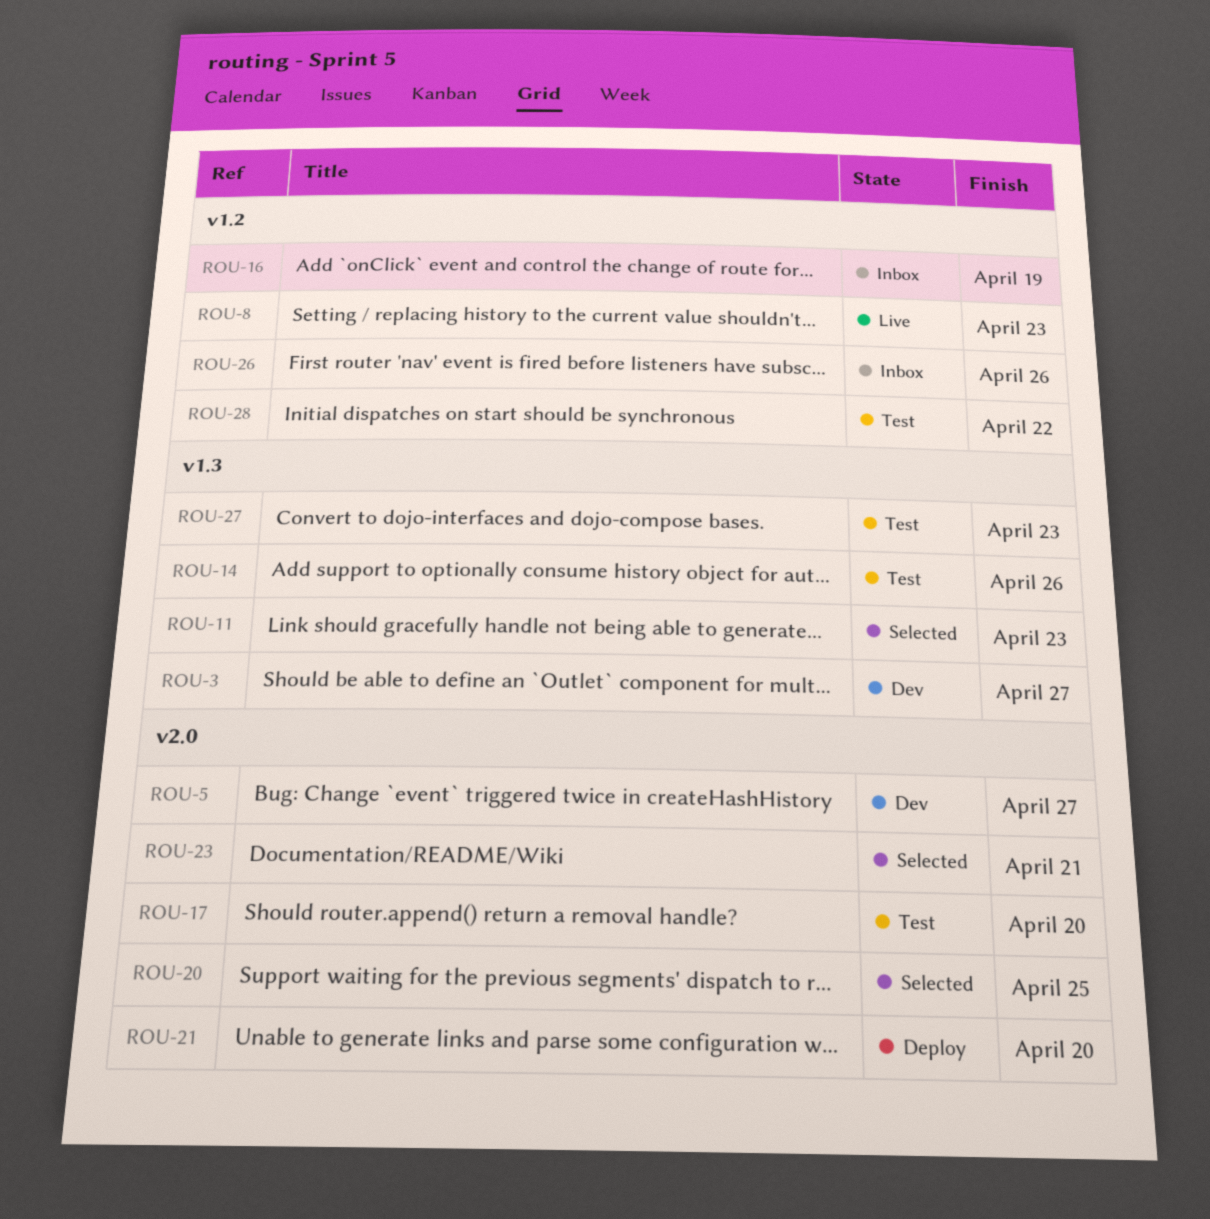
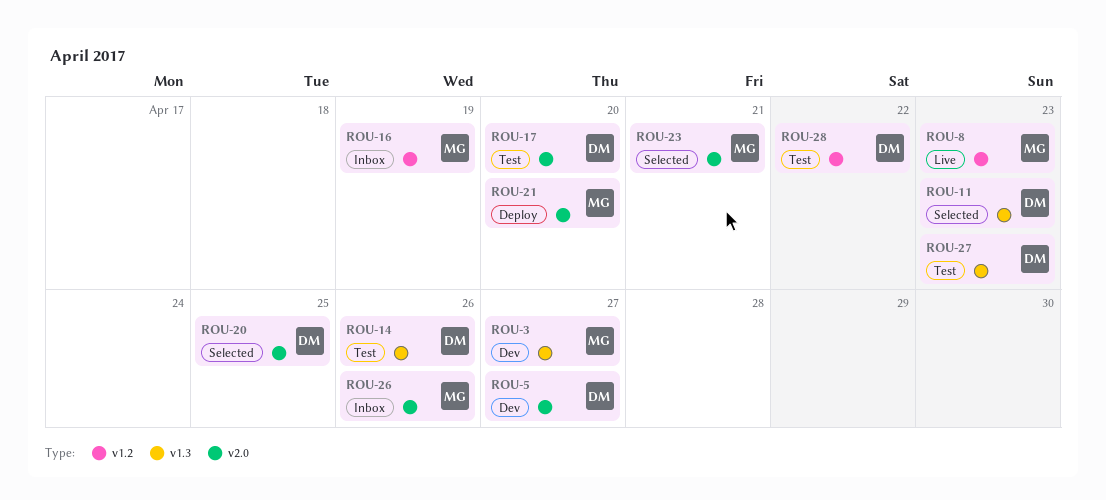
ROU-26, label: v1.2 -> v2.0

